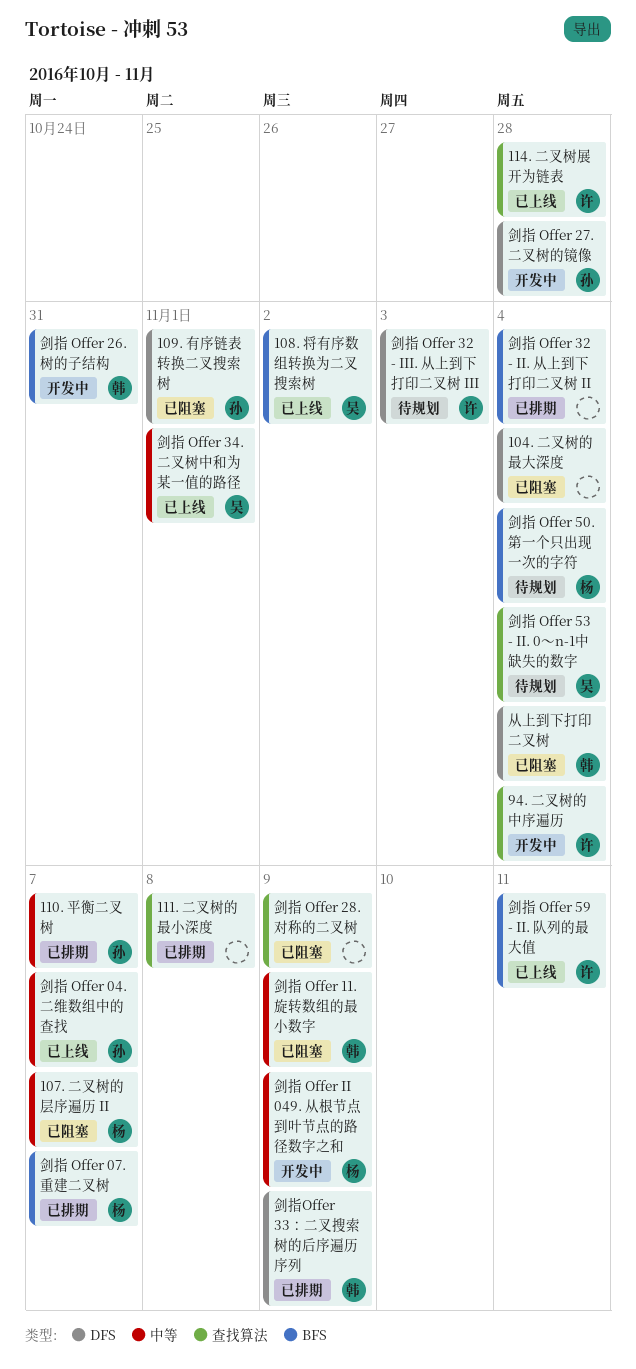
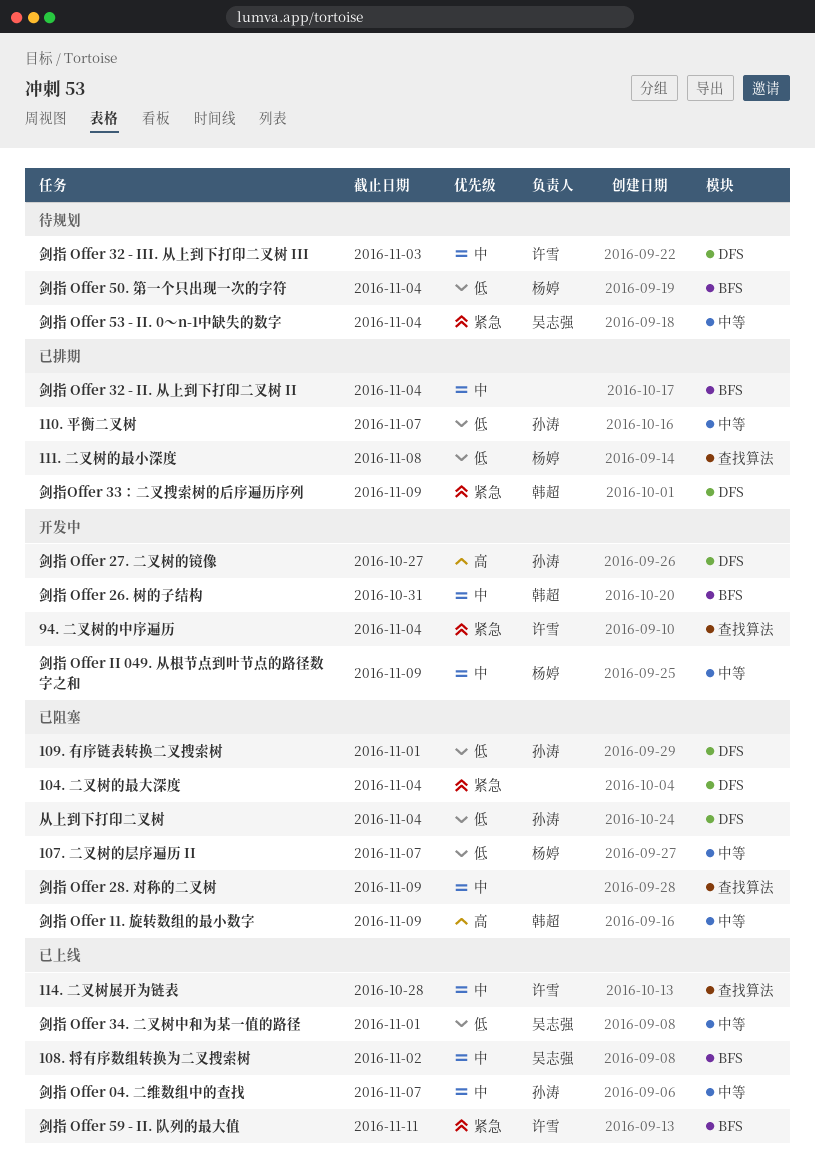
111. 二叉树的最小深度, owner: none -> 杨婷
从上到下打印二叉树, owner: 韩超 -> 孙涛
剑指 Offer 07. 重建二叉树: present -> none
剑指 Offer 27. 二叉树的镜像, due: Oct 28 -> Oct 27
剑指 Offer 53 - II. 0～n-1中缺失的数字, label: 查找算法 -> 中等

